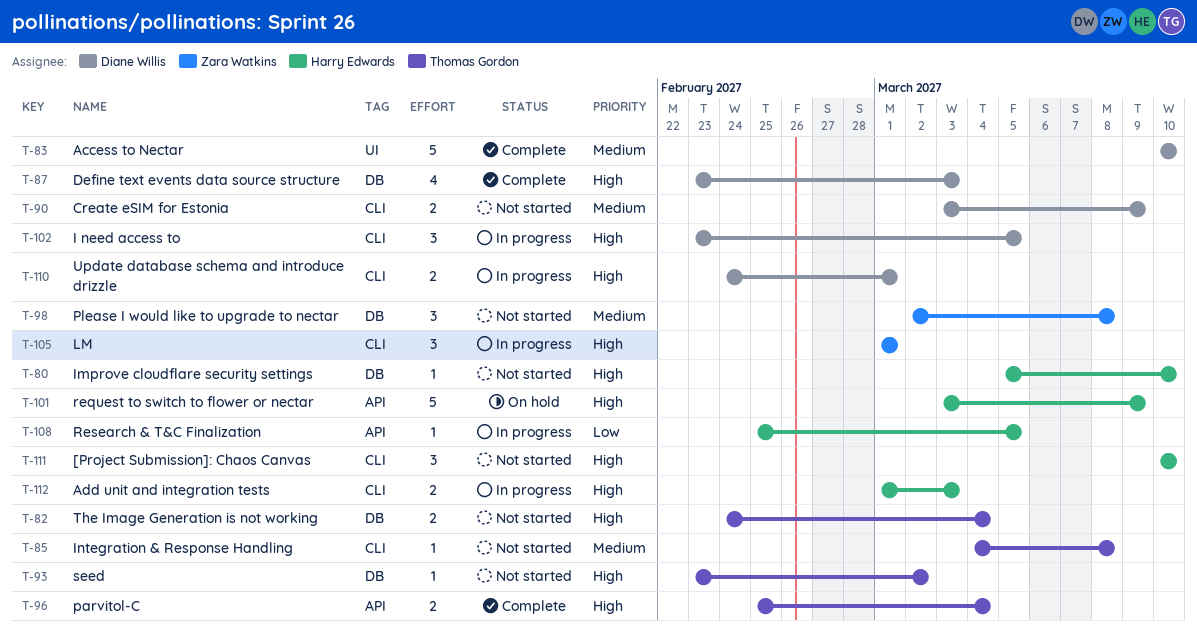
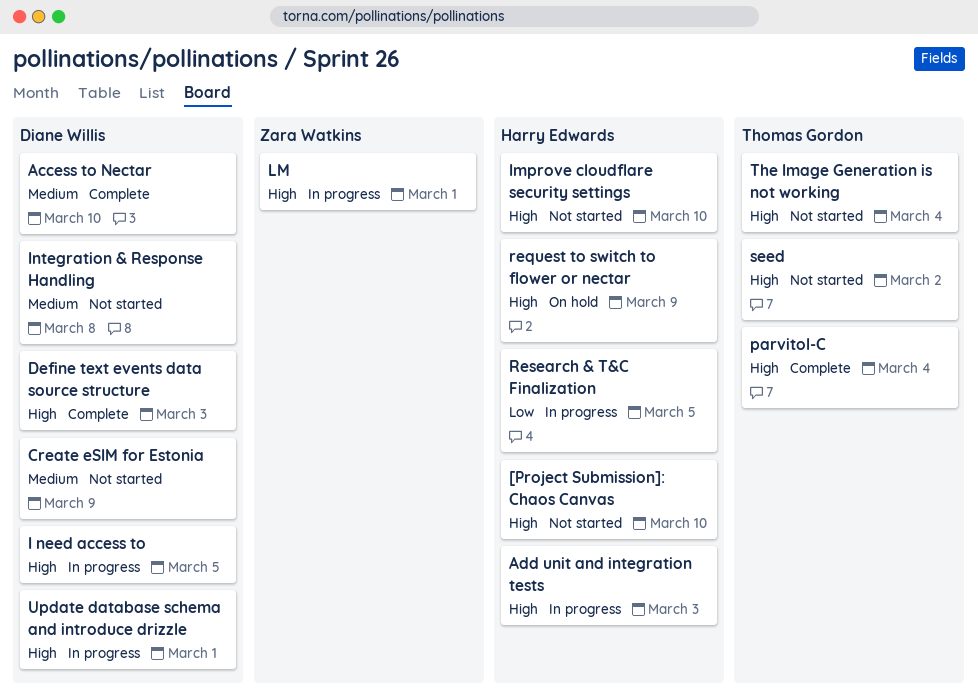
Integration & Response Handling, owner: Thomas Gordon -> Diane Willis
Please I would like to upgrade to nectar: present -> none

